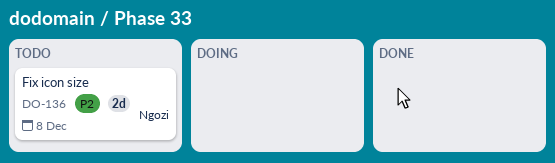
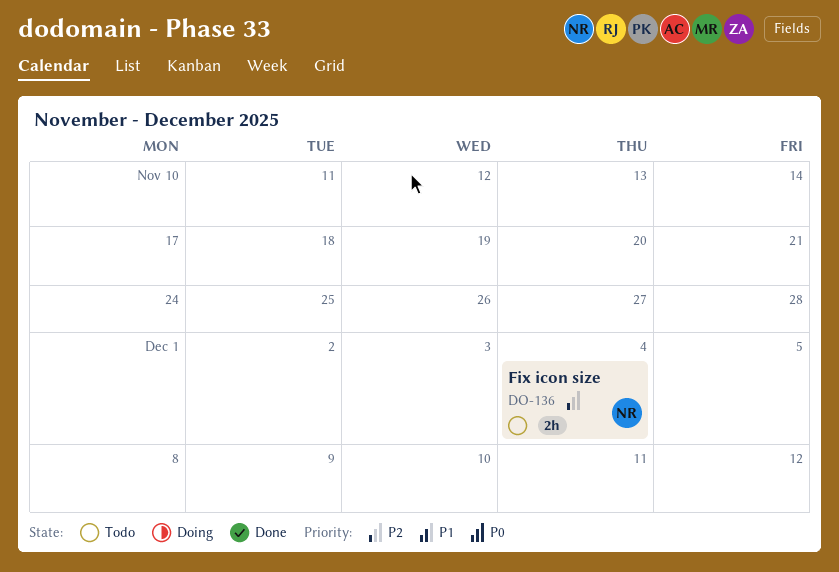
DO-136, estimate: 2d -> 2h
DO-136, due: Dec 8 -> Dec 4

